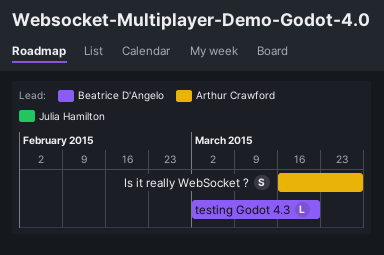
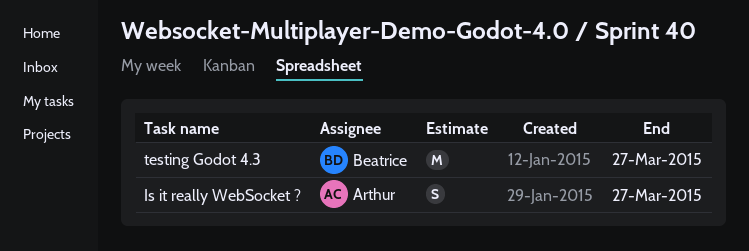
testing Godot 4.3, estimate: L -> M
testing Godot 4.3, due: Mar 20 -> Mar 27

